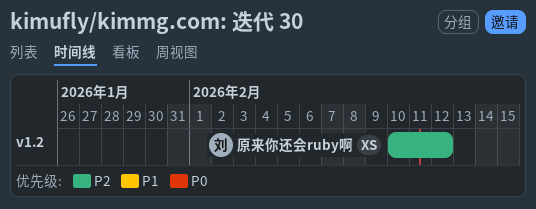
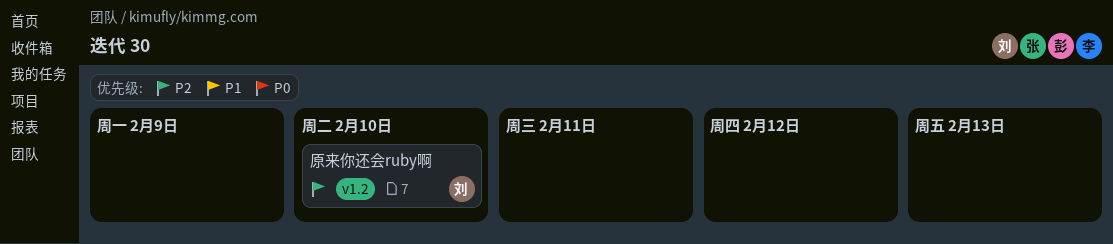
原来你还会ruby啊, due: Feb 12 -> Feb 10

